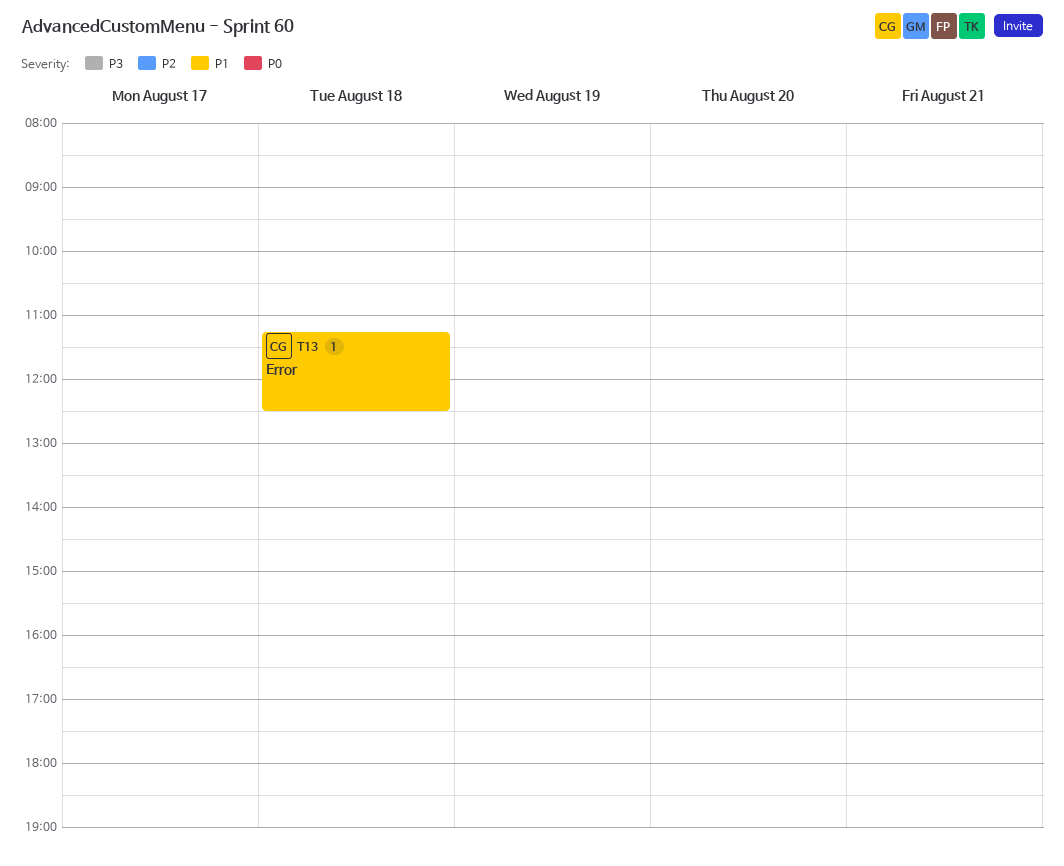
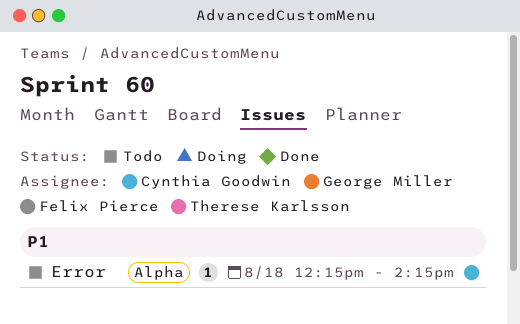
Error, begins: 11:15 -> 12:15
Error, ends: 12:30 -> 14:15

